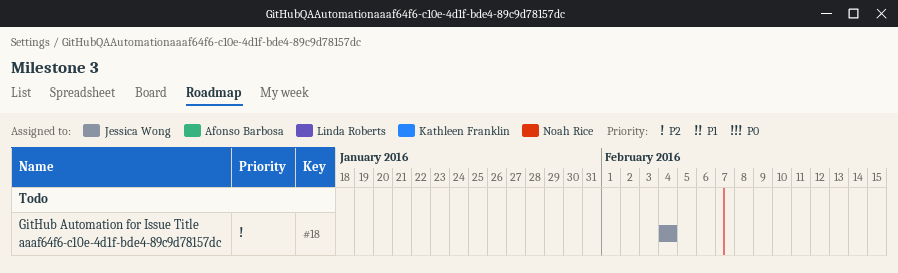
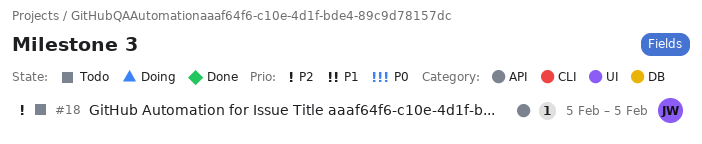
#18, start: Feb 4 -> Feb 5
#18, due: Feb 4 -> Feb 5

